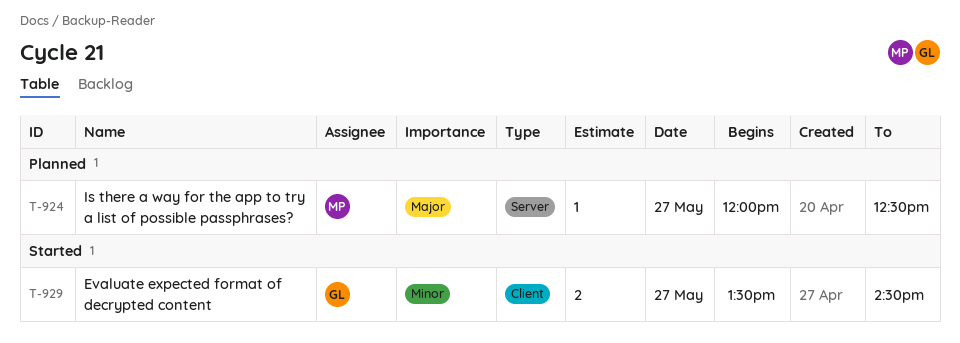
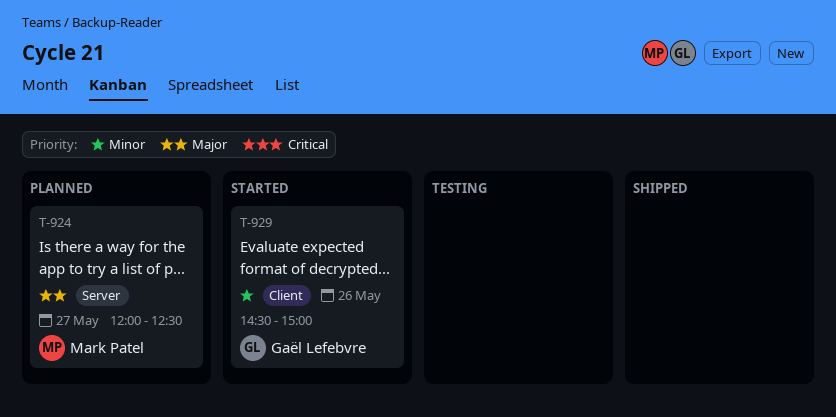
T-929, day: May 27 -> May 26
T-929, begins: 13:30 -> 14:30
T-929, ends: 14:30 -> 15:00

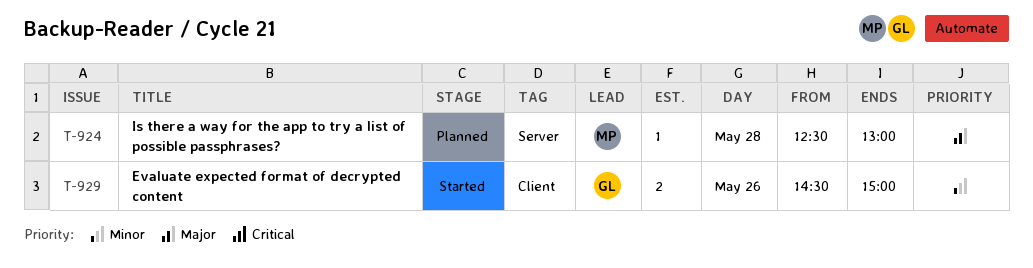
T-924, day: May 27 -> May 28
T-924, begins: 12:00 -> 12:30
T-924, ends: 12:30 -> 13:00

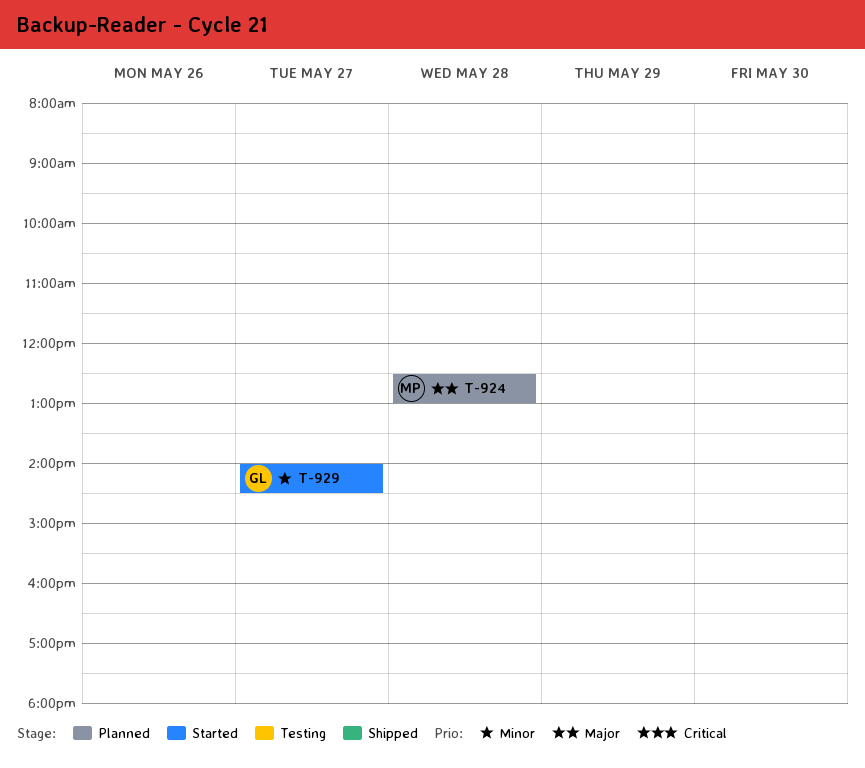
T-929, day: May 26 -> May 27
T-929, begins: 14:30 -> 14:00
T-929, ends: 15:00 -> 14:30

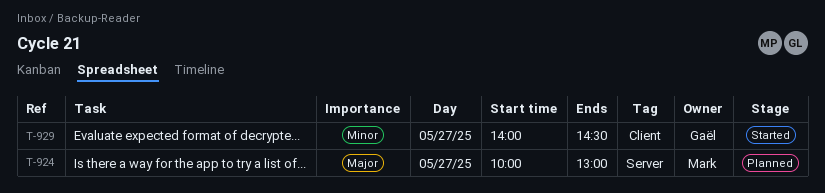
T-924, day: May 28 -> May 27
T-924, begins: 12:30 -> 10:00

